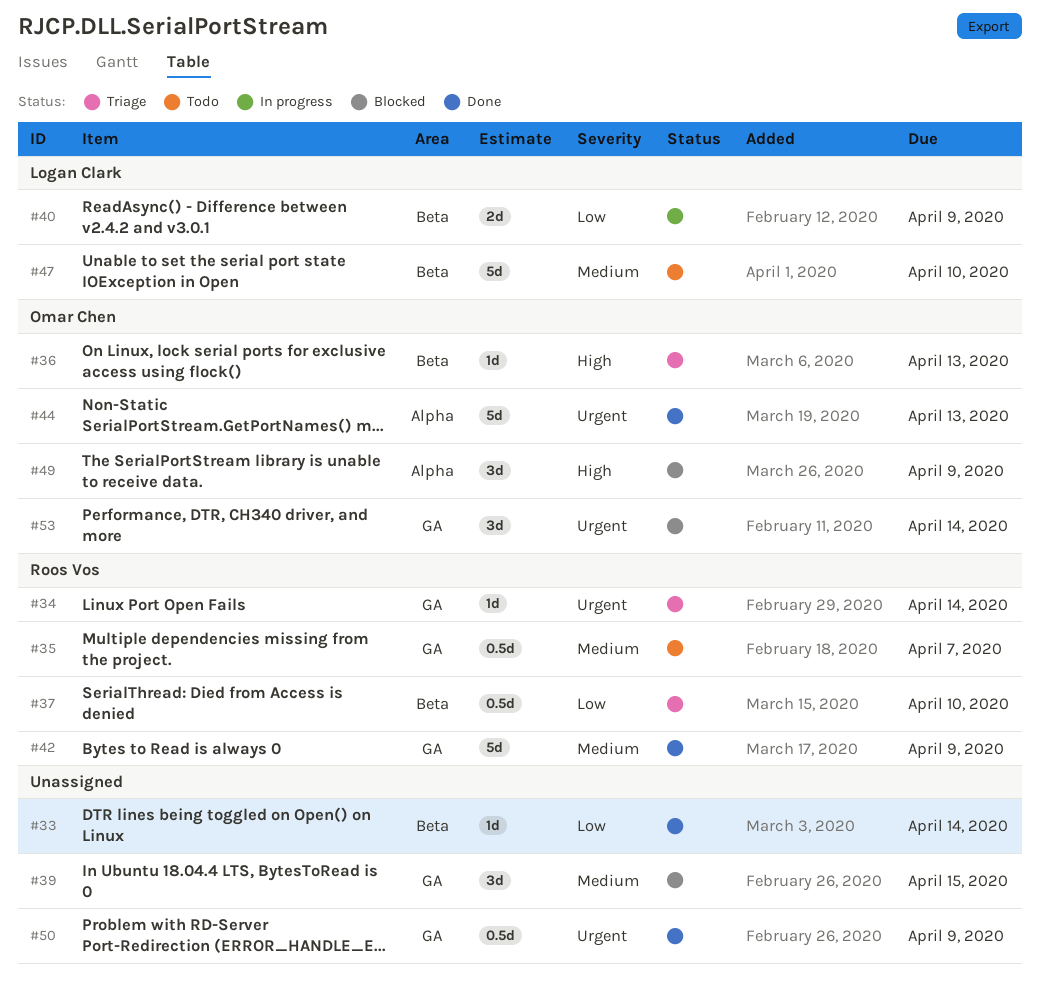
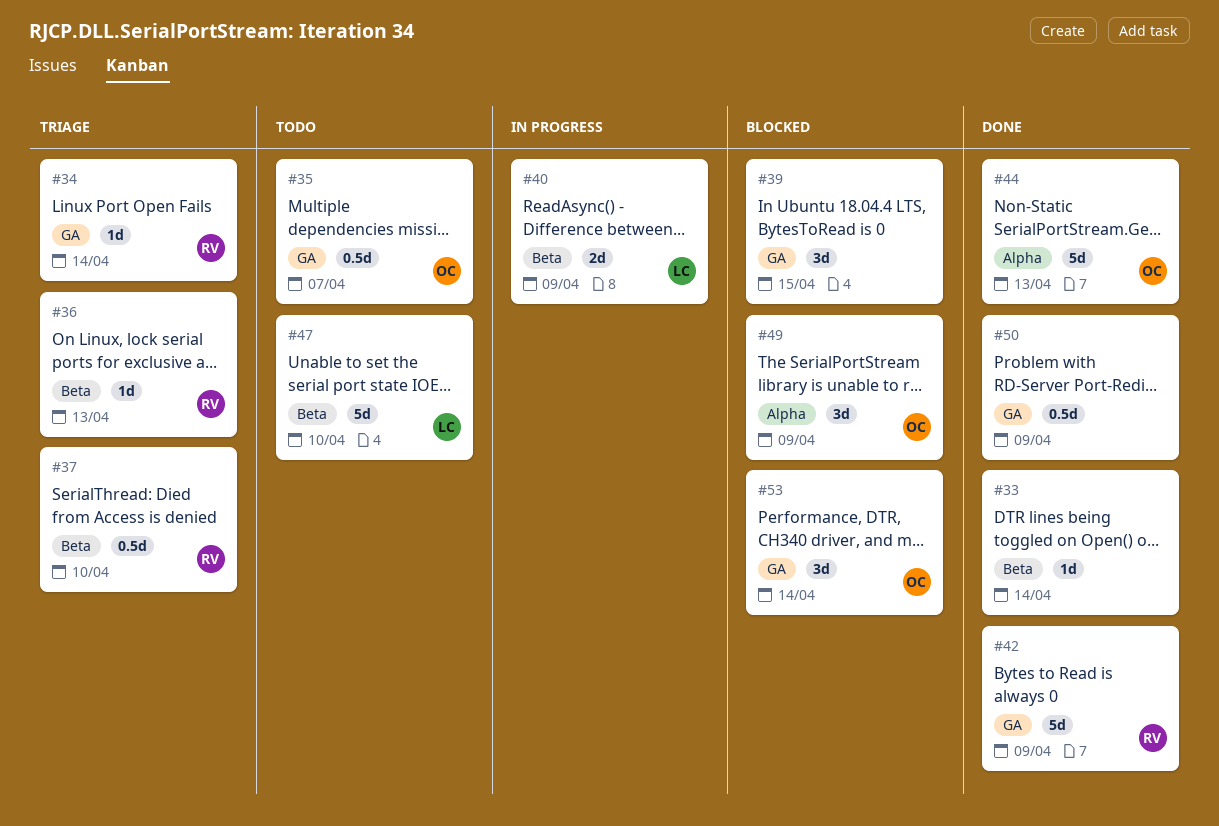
#35, owner: Roos Vos -> Omar Chen
#36, owner: Omar Chen -> Roos Vos

